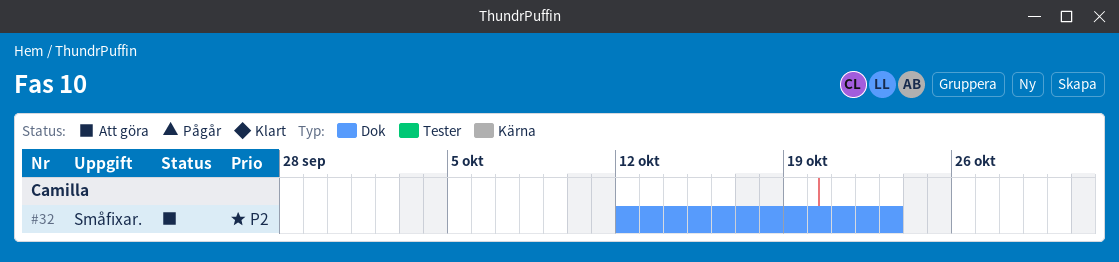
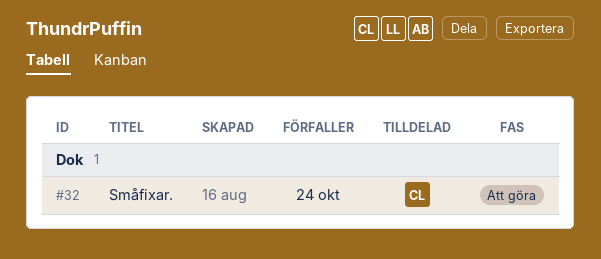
#32, due: Oct 23 -> Oct 24

